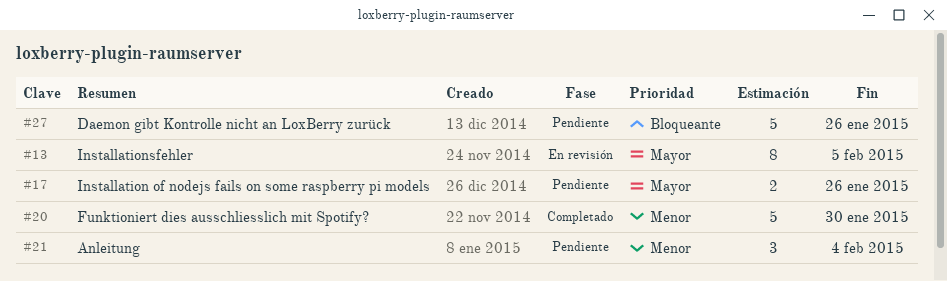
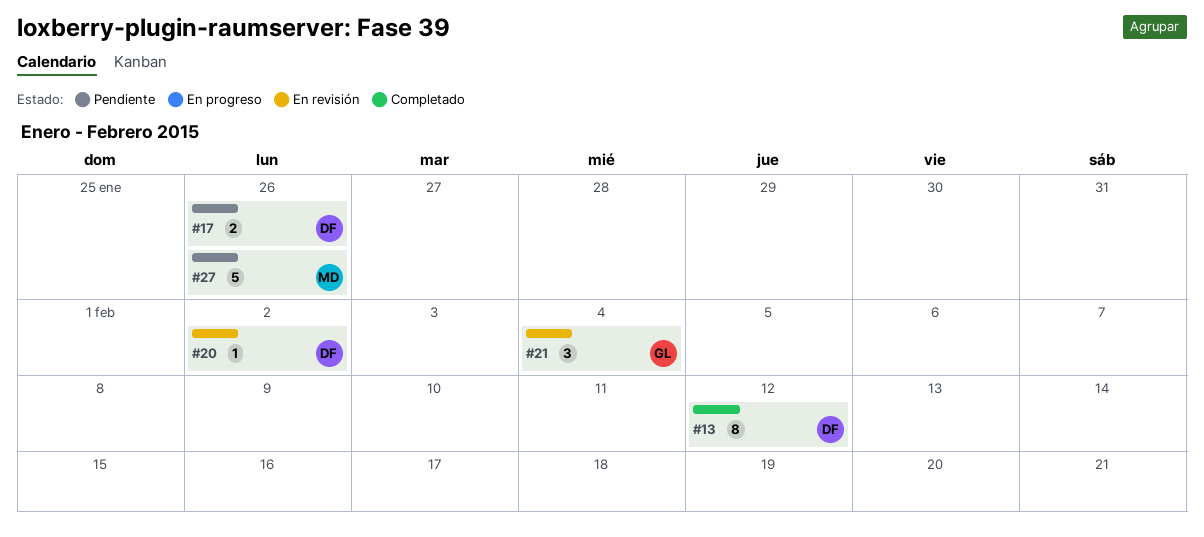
#13, status: En revisión -> Completado
#13, due: Feb 5 -> Feb 12
#20, status: Completado -> En revisión
#20, estimate: 5 -> 1
#20, due: Jan 30 -> Feb 2
#21, status: Pendiente -> En revisión

